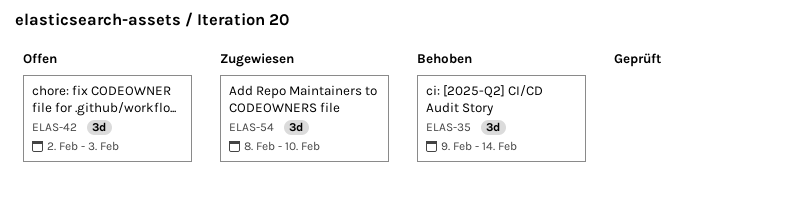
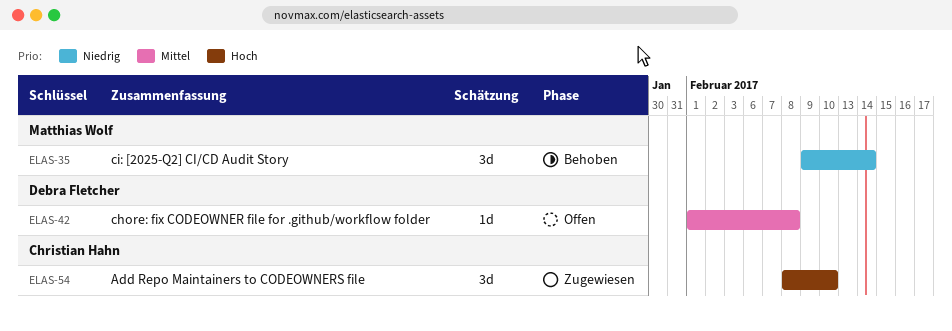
ELAS-42, estimate: 3d -> 1d
ELAS-42, start: Feb 2 -> Feb 1
ELAS-42, due: Feb 3 -> Feb 8

